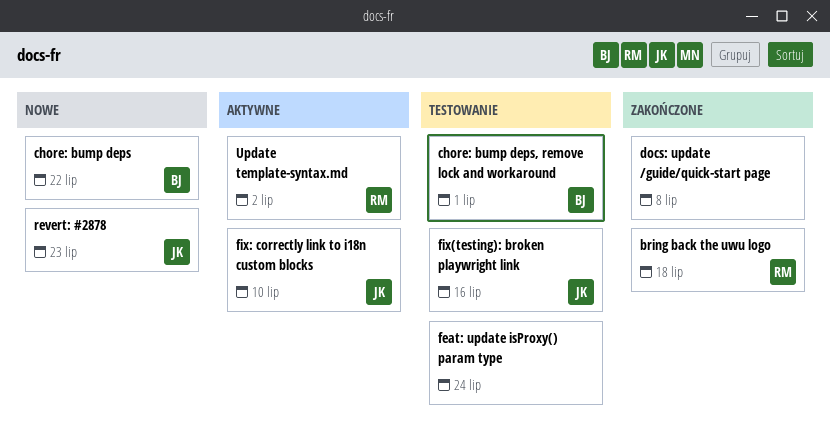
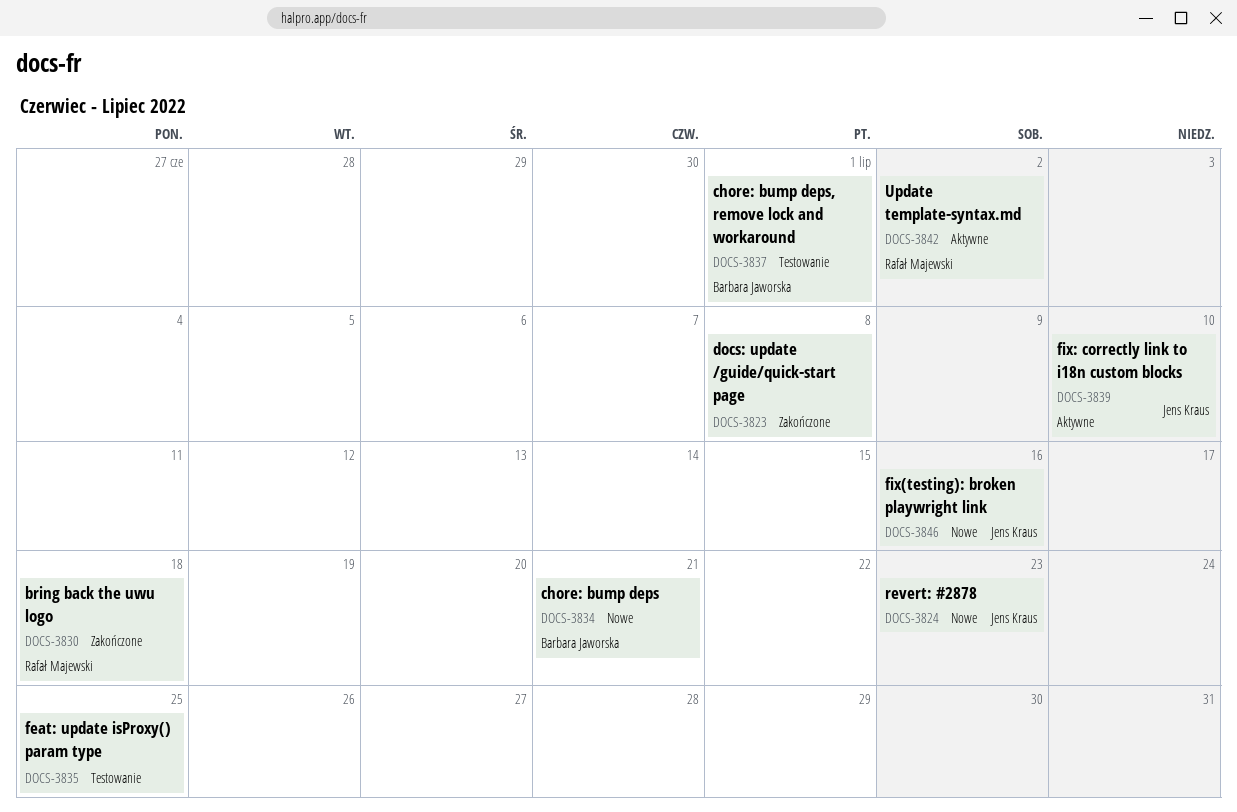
chore: bump deps, due: Jul 22 -> Jul 21
feat: update isProxy() param type, due: Jul 24 -> Jul 25
fix(testing): broken playwright link, status: Testowanie -> Nowe

